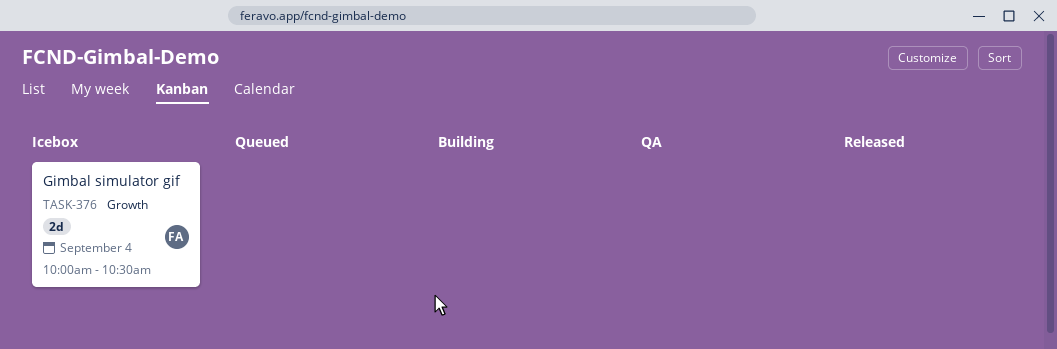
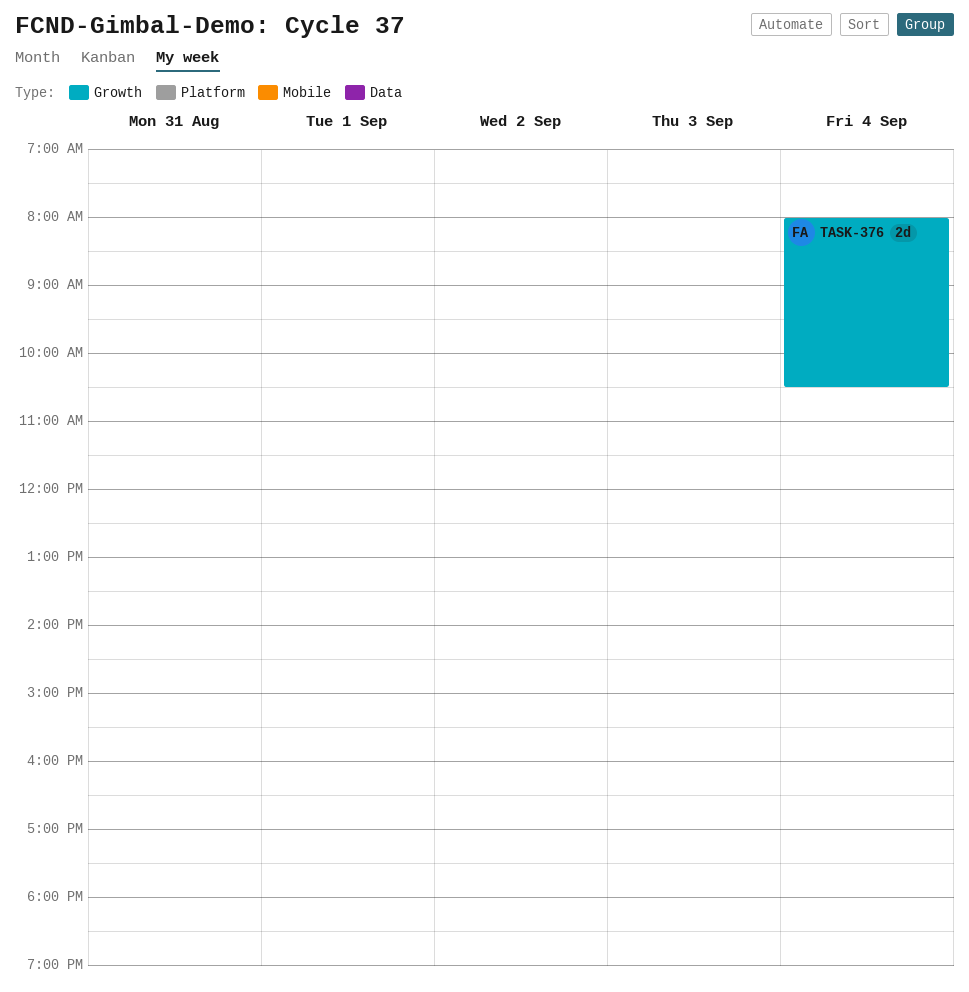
TASK-376, begins: 10:00 -> 08:00

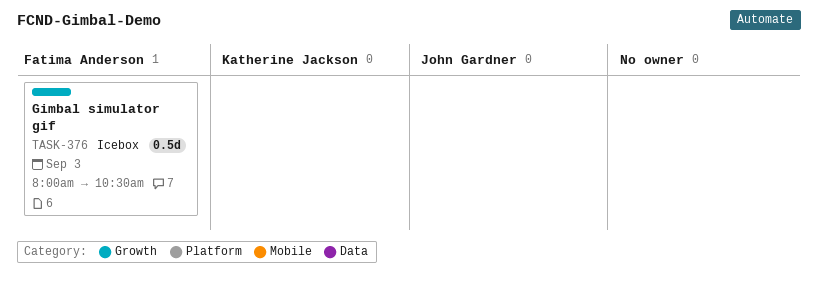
TASK-376, estimate: 2d -> 0.5d
TASK-376, day: Sep 4 -> Sep 3

